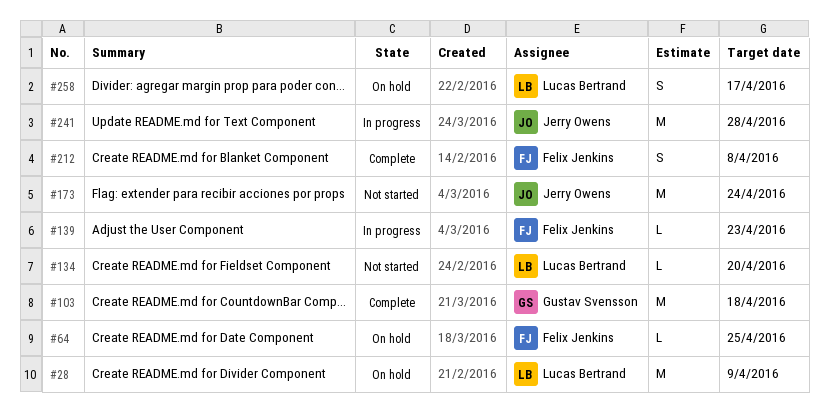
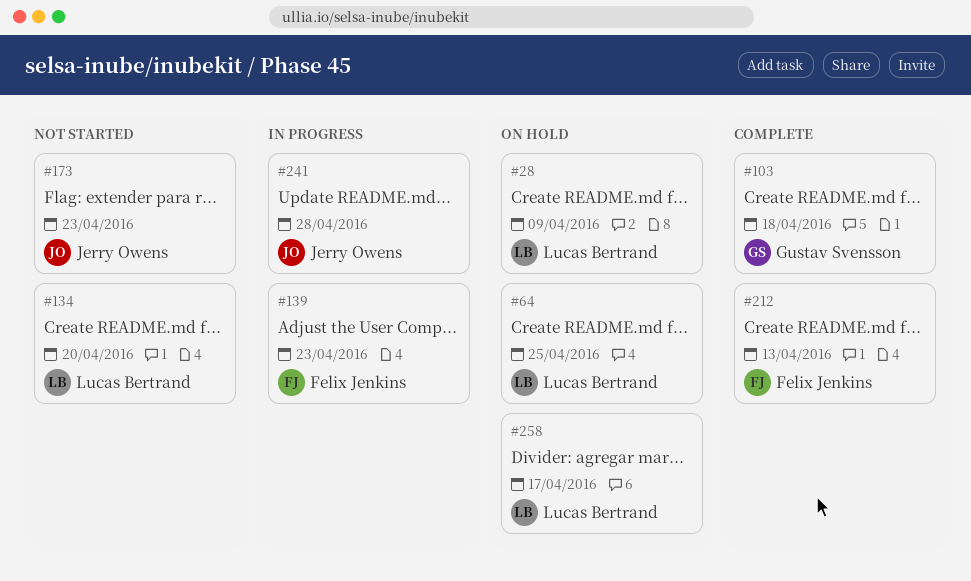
#64, owner: Felix Jenkins -> Lucas Bertrand
#173, due: Apr 24 -> Apr 23
#212, due: Apr 8 -> Apr 13

